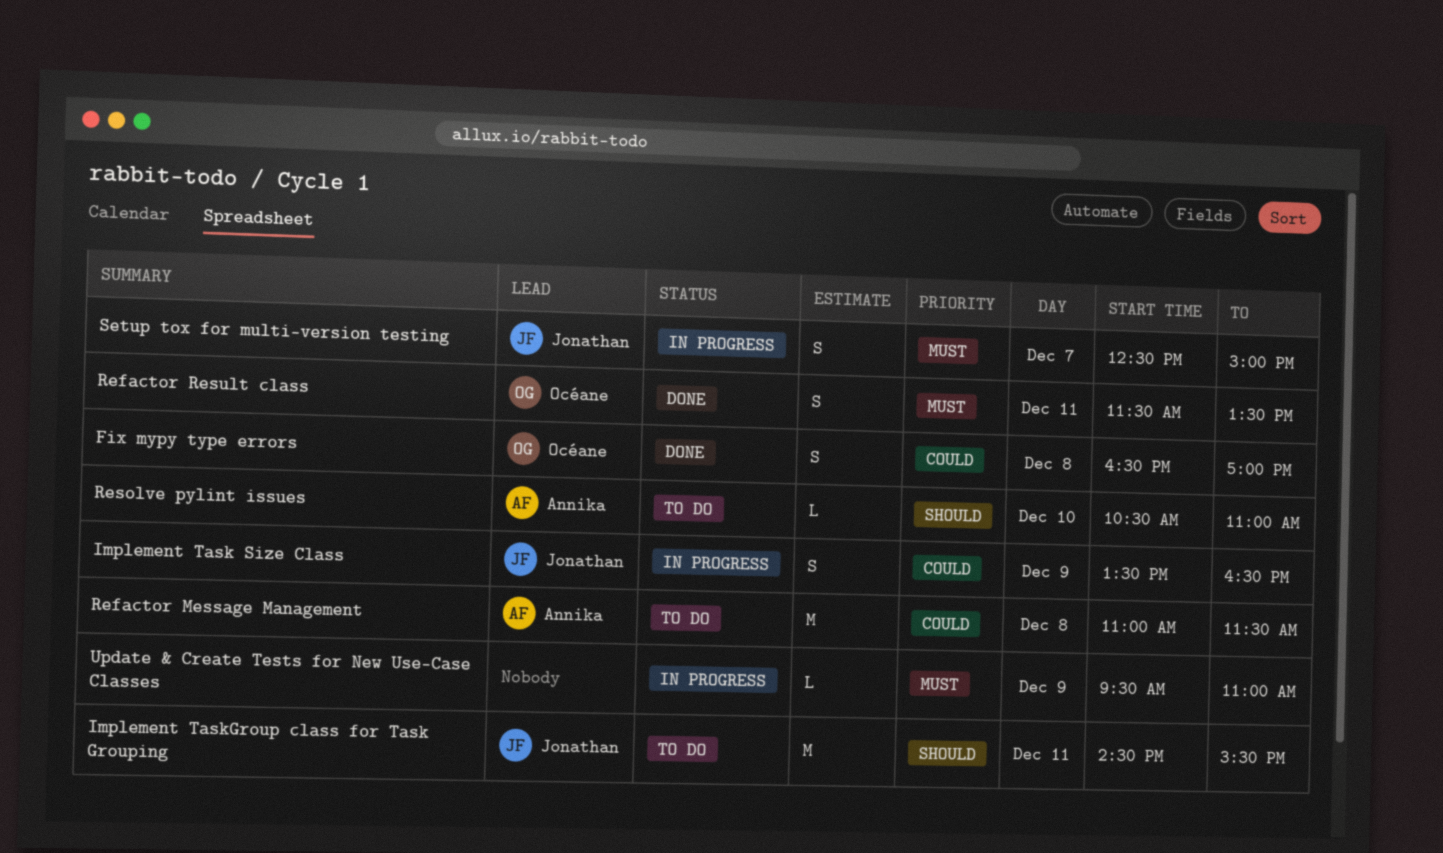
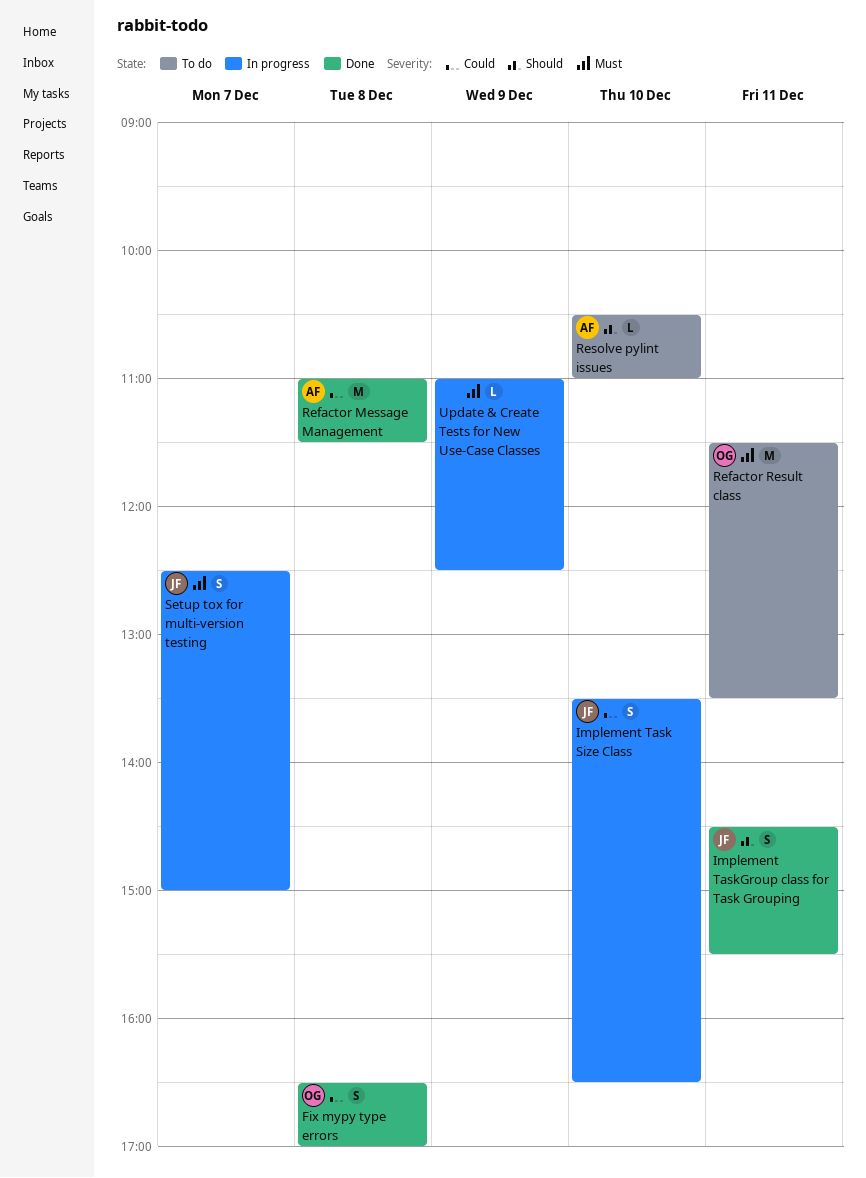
Implement Task Size Class, day: Dec 9 -> Dec 10
Implement TaskGroup class for Task Grouping, status: To do -> Done
Implement TaskGroup class for Task Grouping, estimate: M -> S
Refactor Message Management, status: To do -> Done
Refactor Result class, status: Done -> To do
Refactor Result class, estimate: S -> M
Update & Create Tests for New Use-Case Classes, begins: 09:30 -> 11:00
Update & Create Tests for New Use-Case Classes, ends: 11:00 -> 12:30

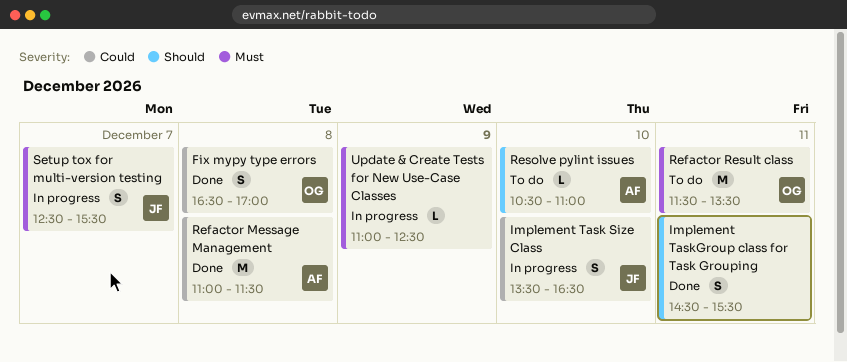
Implement TaskGroup class for Task Grouping, owner: JF -> none
Setup tox for multi-version testing, ends: 15:00 -> 15:30

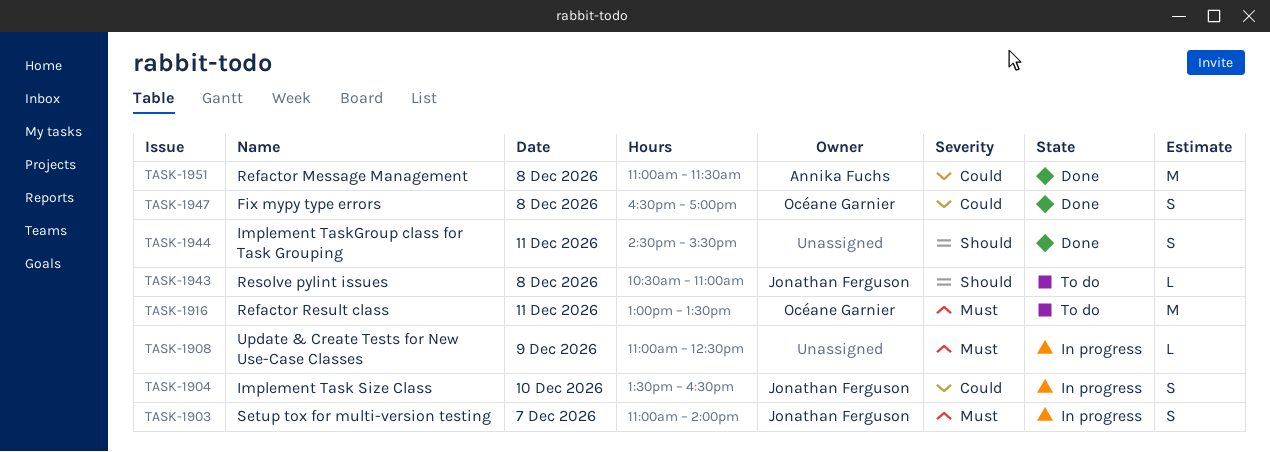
Refactor Result class, begins: 11:30 -> 13:00
Resolve pylint issues, owner: Annika Fuchs -> Jonathan Ferguson
Resolve pylint issues, day: Dec 10 -> Dec 8
Setup tox for multi-version testing, begins: 12:30 -> 11:00
Setup tox for multi-version testing, ends: 15:30 -> 14:00

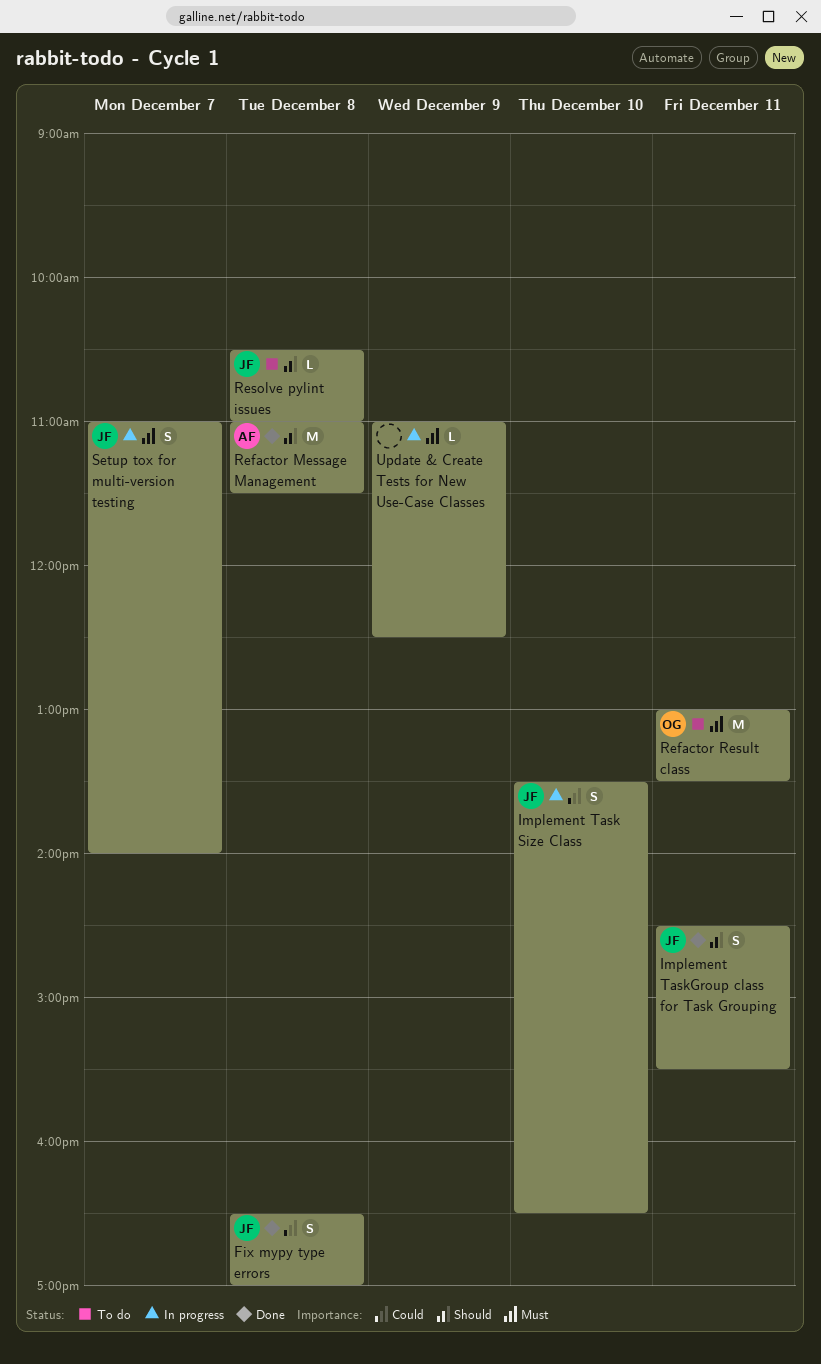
Fix mypy type errors, owner: Océane Garnier -> Jonathan Ferguson
Implement TaskGroup class for Task Grouping, owner: none -> Jonathan Ferguson
Refactor Message Management, priority: Could -> Should

